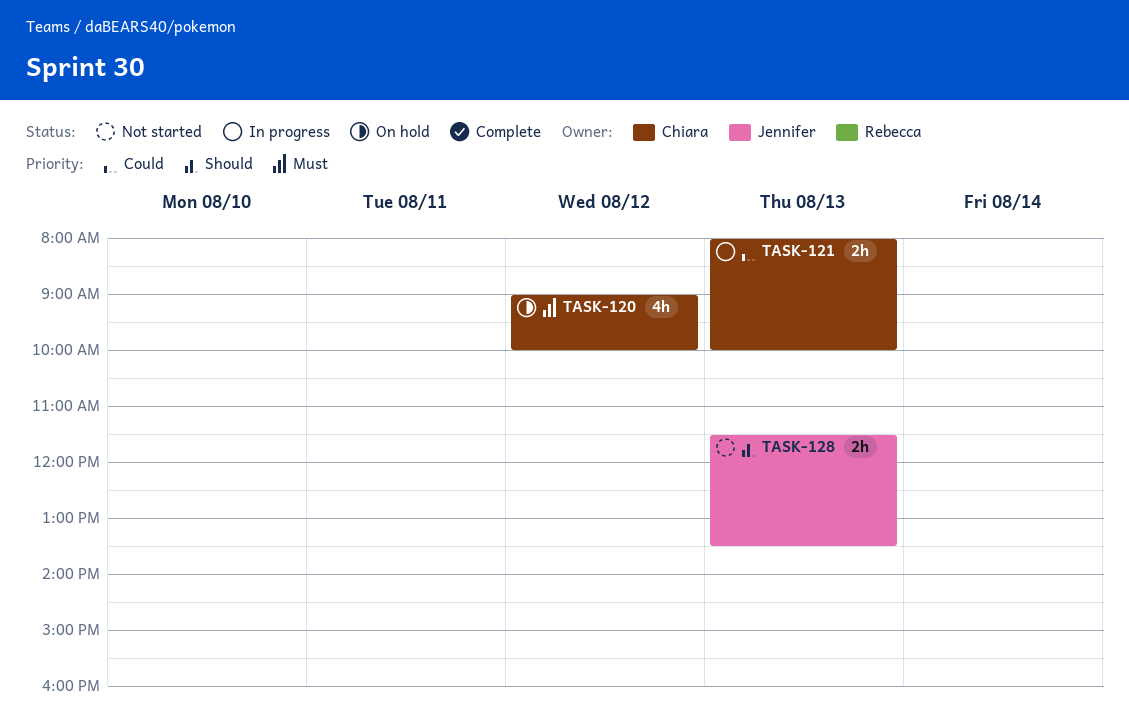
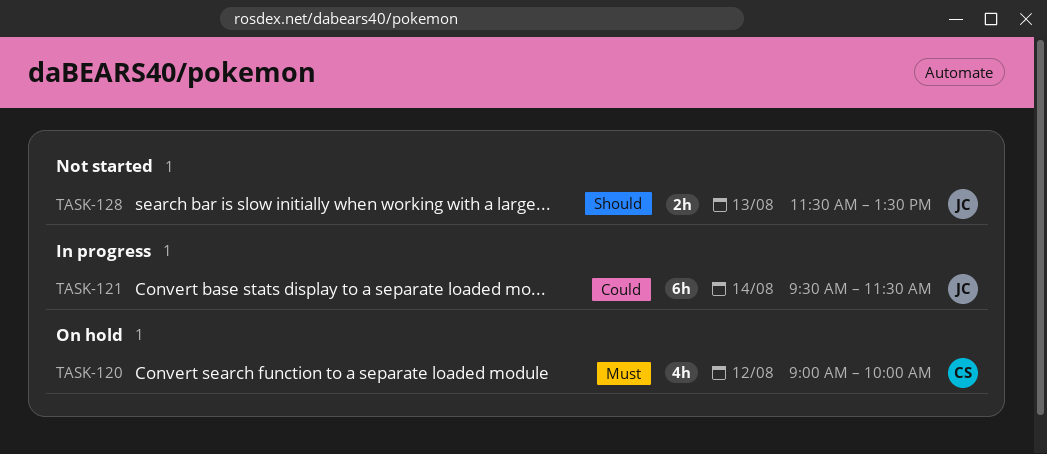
TASK-121, owner: Chiara -> Jennifer
TASK-121, estimate: 2h -> 6h
TASK-121, day: Aug 13 -> Aug 14
TASK-121, begins: 08:00 -> 09:30
TASK-121, ends: 10:00 -> 11:30

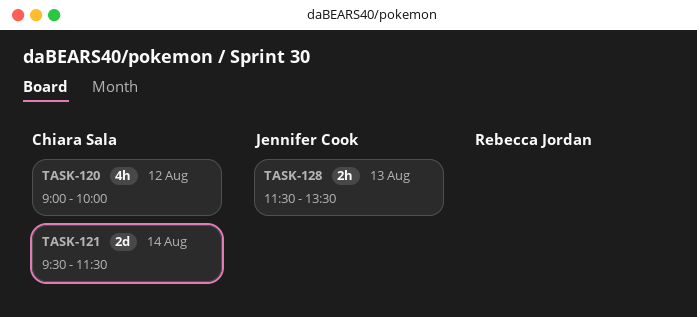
TASK-121, owner: Jennifer Cook -> Chiara Sala
TASK-121, estimate: 6h -> 2d

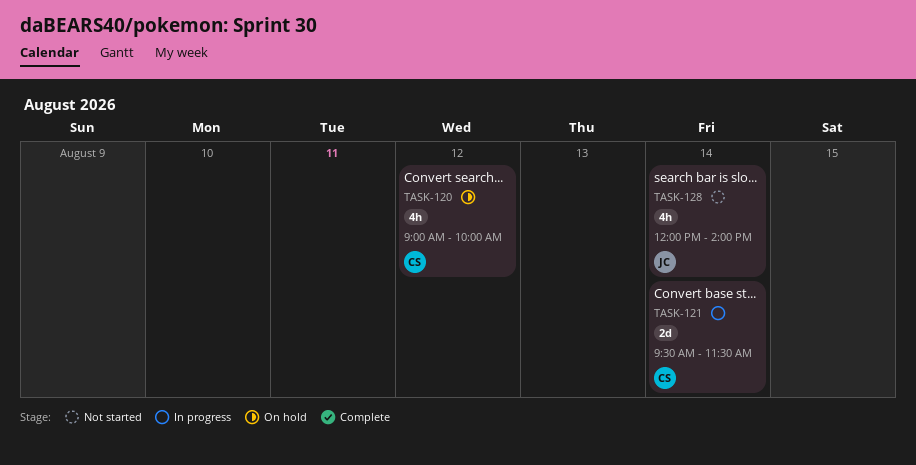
TASK-128, estimate: 2h -> 4h
TASK-128, day: Aug 13 -> Aug 14
TASK-128, begins: 11:30 -> 12:00
TASK-128, ends: 13:30 -> 14:00

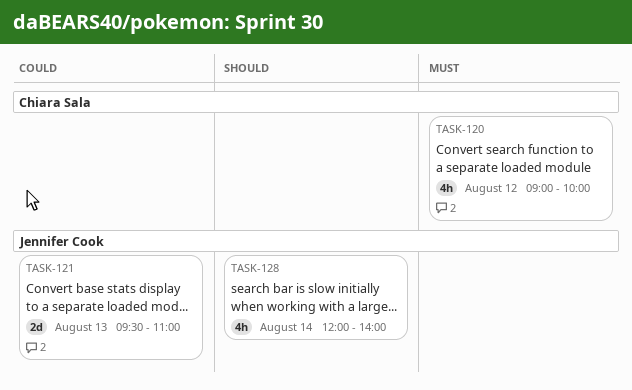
TASK-121, owner: Chiara Sala -> Jennifer Cook
TASK-121, day: Aug 14 -> Aug 13
TASK-121, ends: 11:30 -> 11:00

